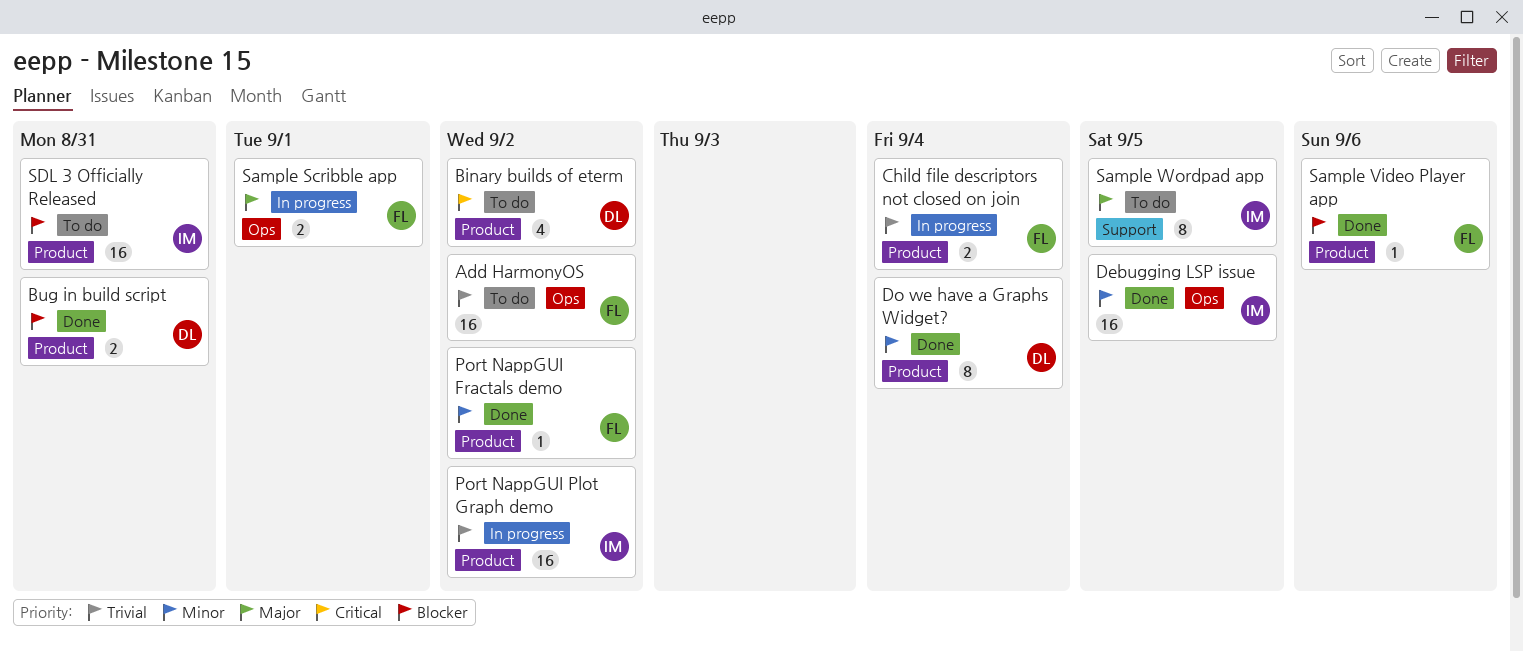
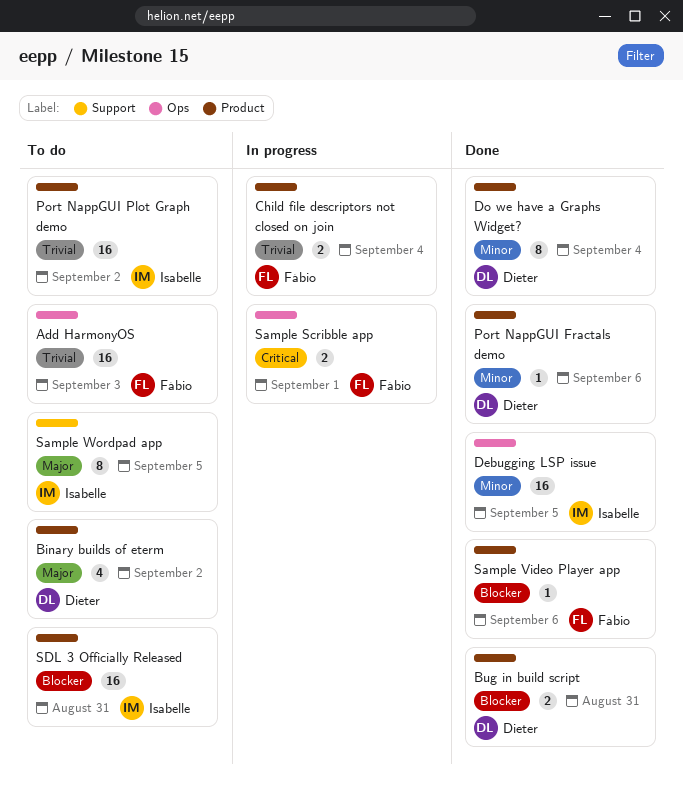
Add HarmonyOS, due: Sep 2 -> Sep 3
Binary builds of eterm, priority: Critical -> Major
Port NappGUI Fractals demo, owner: Fábio -> Dieter
Port NappGUI Fractals demo, due: Sep 2 -> Sep 6
Port NappGUI Plot Graph demo, status: In progress -> To do
Sample Scribble app, priority: Major -> Critical

